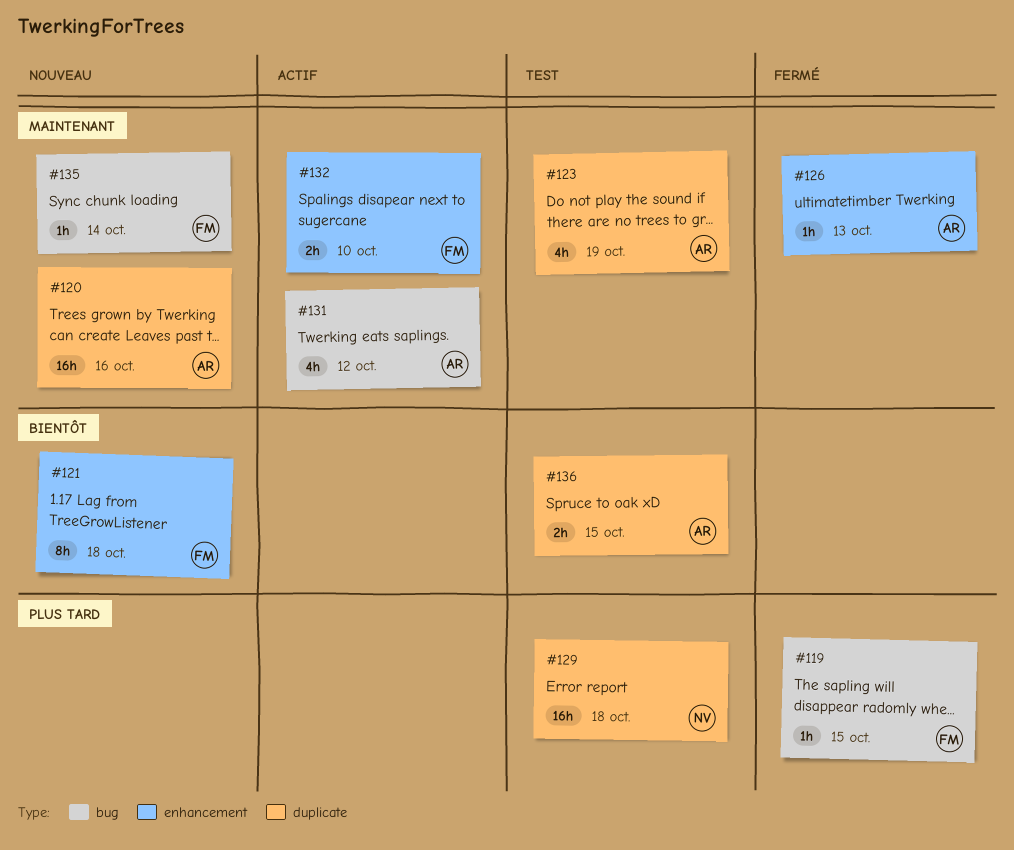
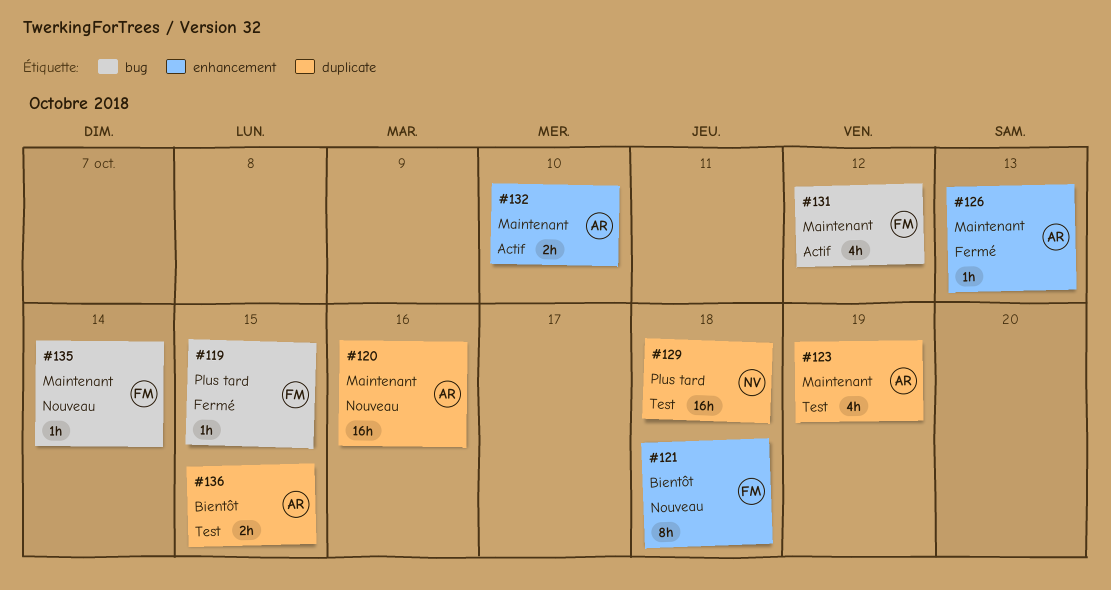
#131, owner: AR -> FM
#132, owner: FM -> AR

